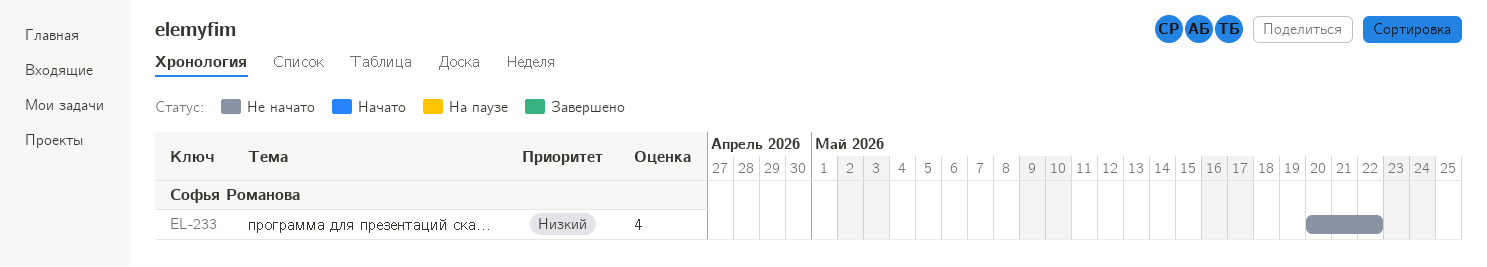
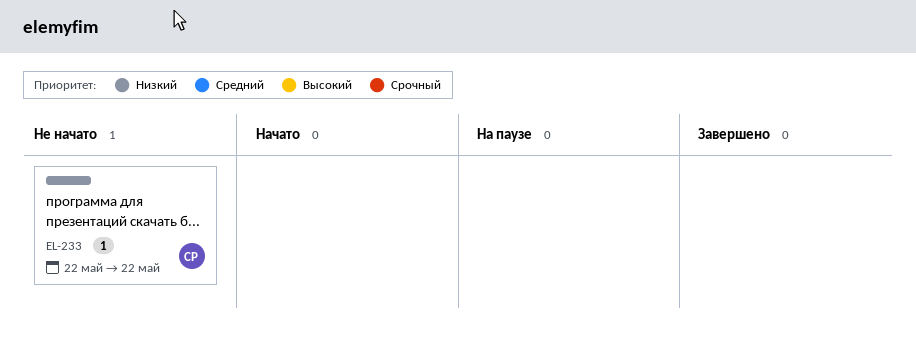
EL-233, estimate: 4 -> 1
EL-233, start: May 20 -> May 22

